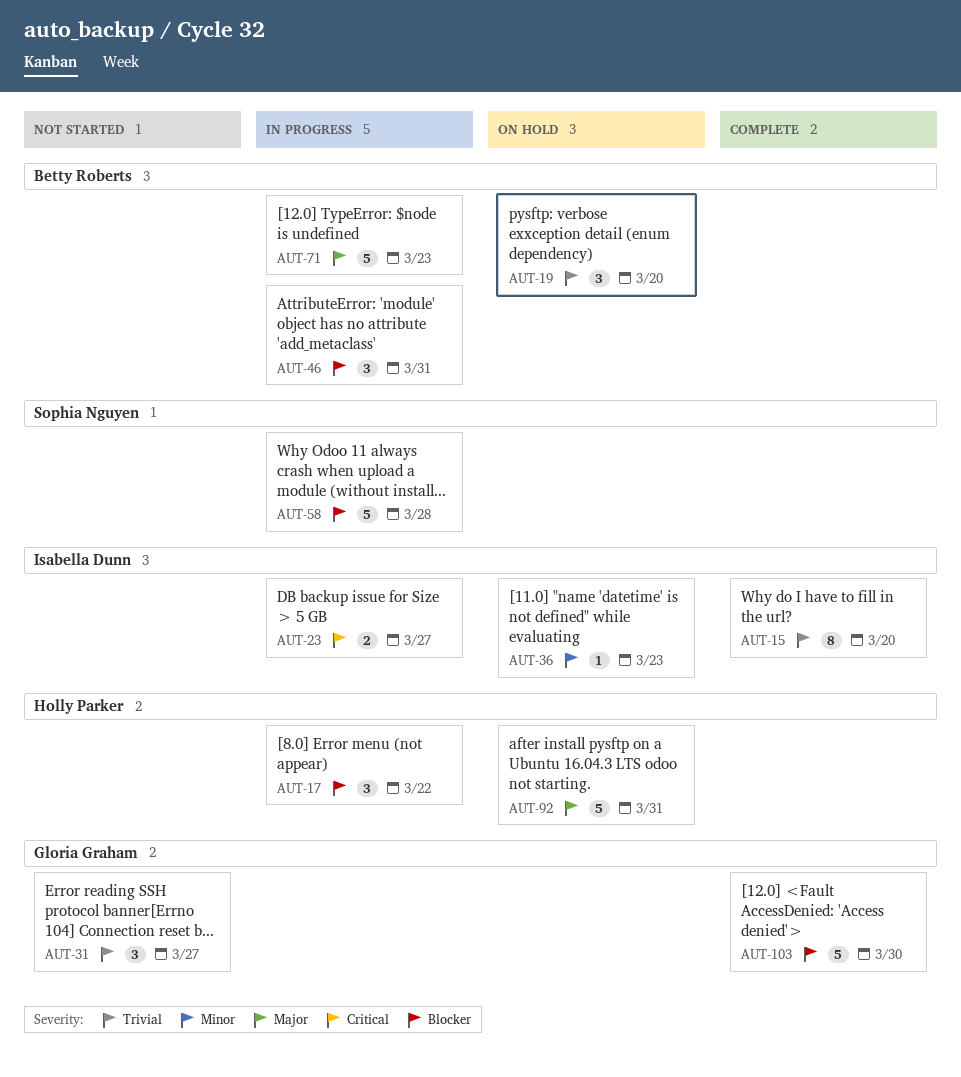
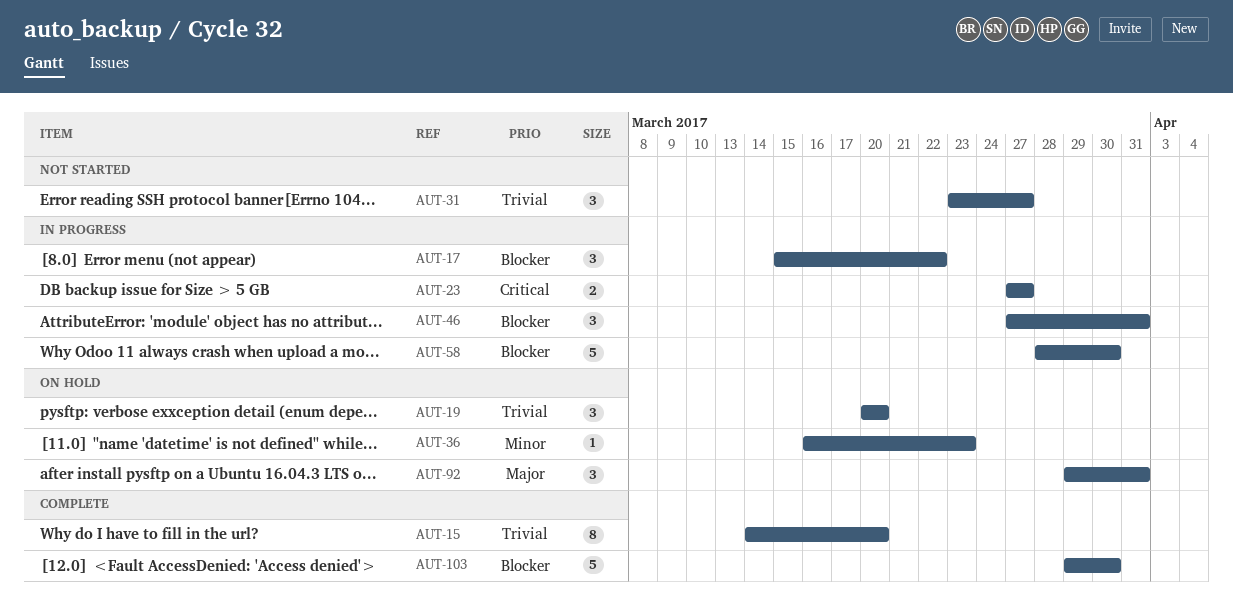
AUT-58, due: Mar 28 -> Mar 30
AUT-71: present -> none
AUT-92, estimate: 5 -> 3

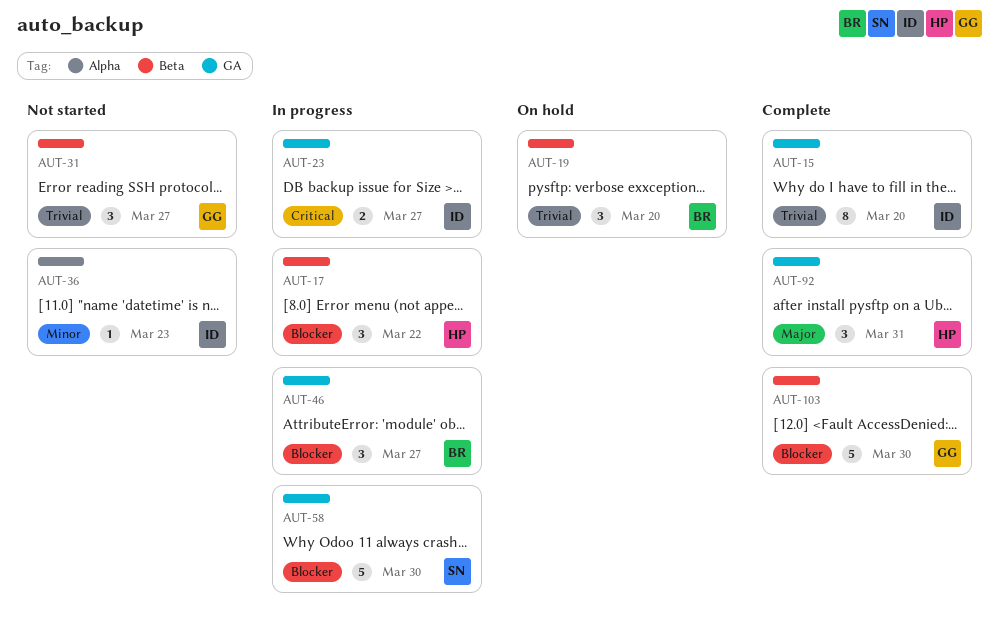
AUT-36, status: On hold -> Not started
AUT-46, due: Mar 31 -> Mar 27
AUT-92, status: On hold -> Complete

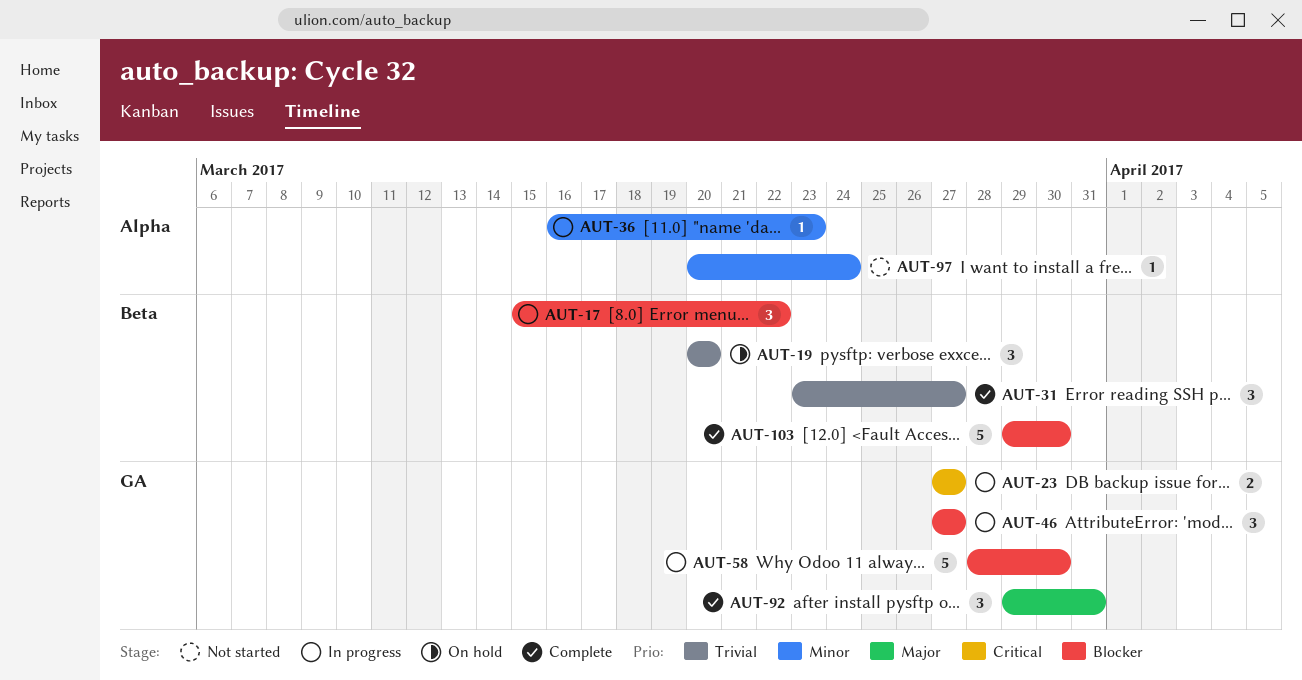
AUT-15: present -> none
AUT-31, status: Not started -> Complete
AUT-36, status: Not started -> In progress
AUT-97: none -> present

